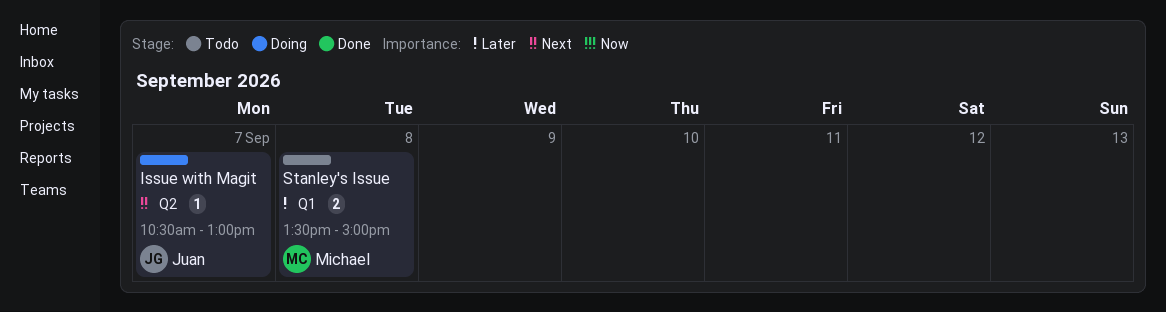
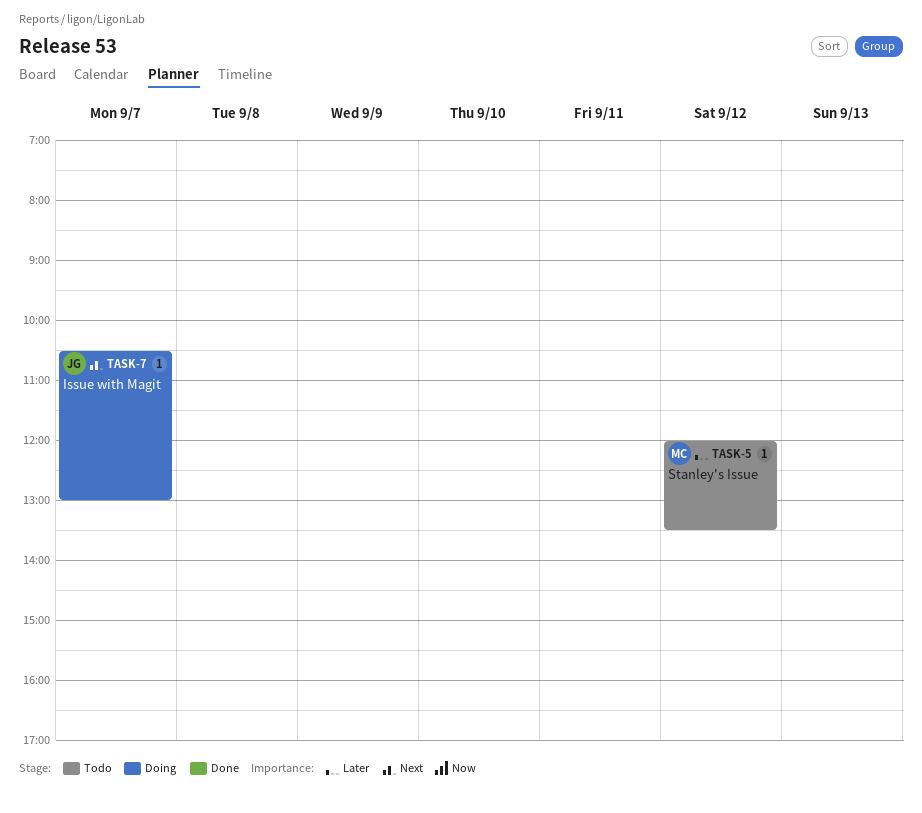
Stanley's Issue, estimate: 2 -> 1
Stanley's Issue, day: Sep 8 -> Sep 12
Stanley's Issue, begins: 13:30 -> 12:00
Stanley's Issue, ends: 15:00 -> 13:30

